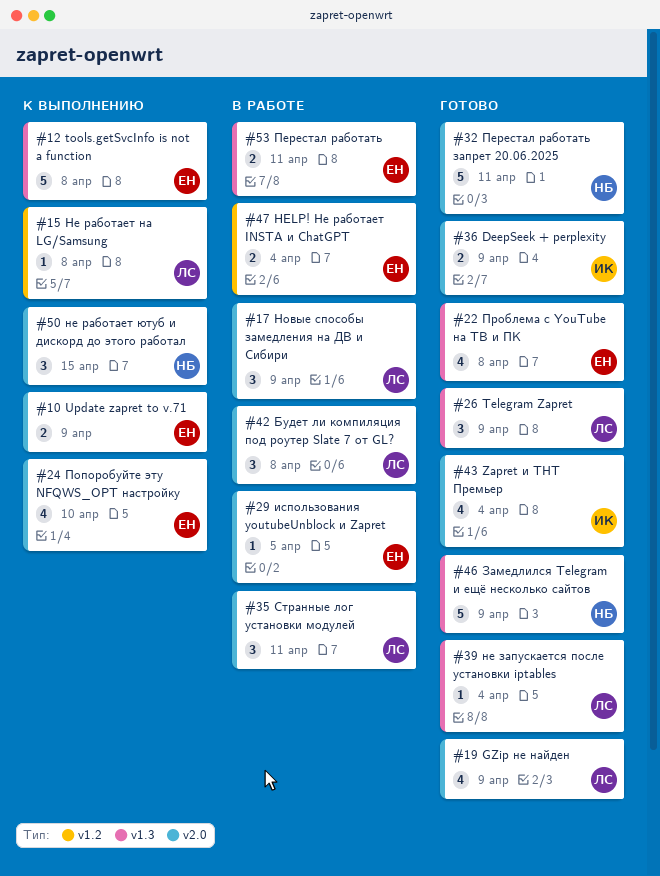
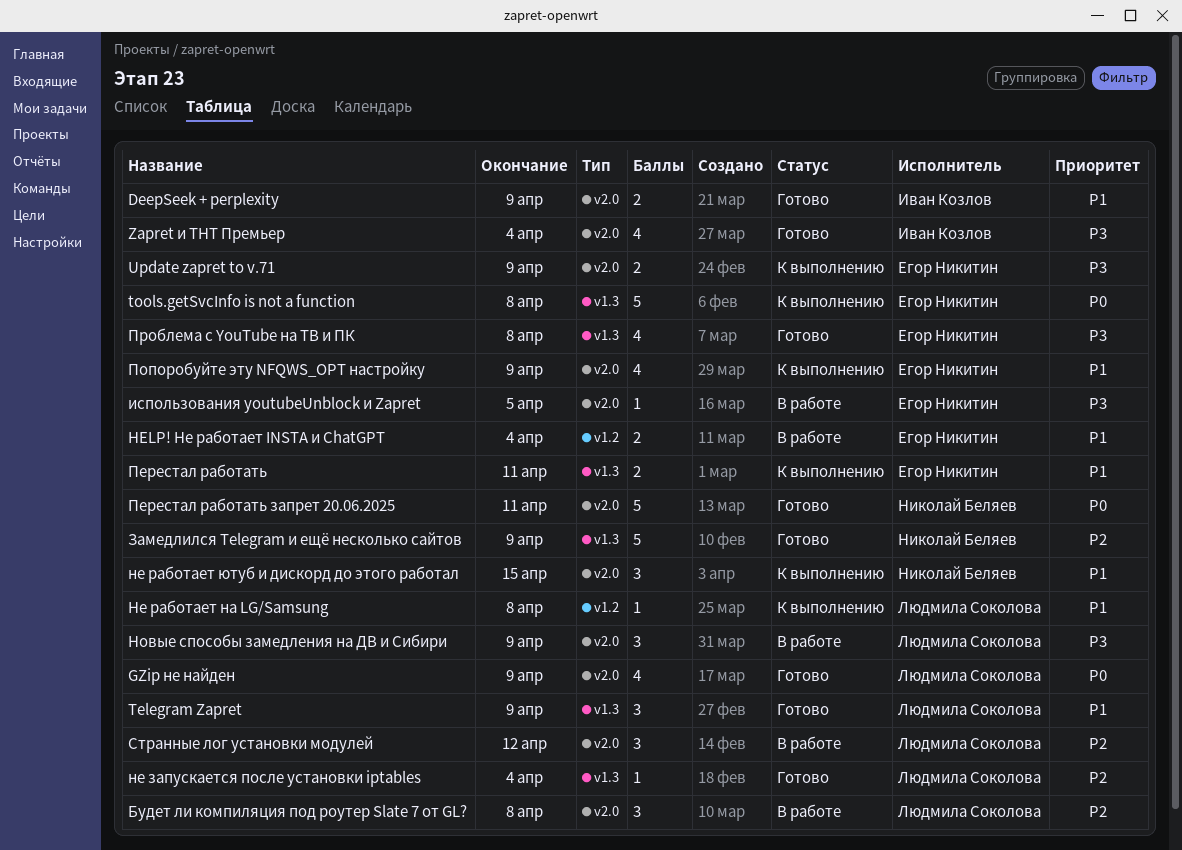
Перестал работать, status: В работе -> К выполнению
Попоробуйте эту NFQWS_OPT настройку, due: Apr 10 -> Apr 9
Странные лог установки модулей, due: Apr 11 -> Apr 12

